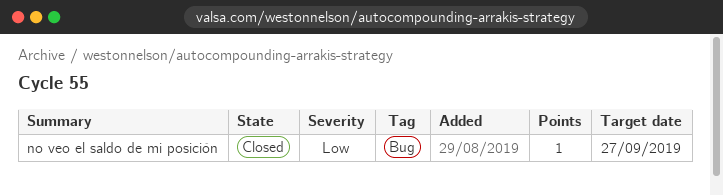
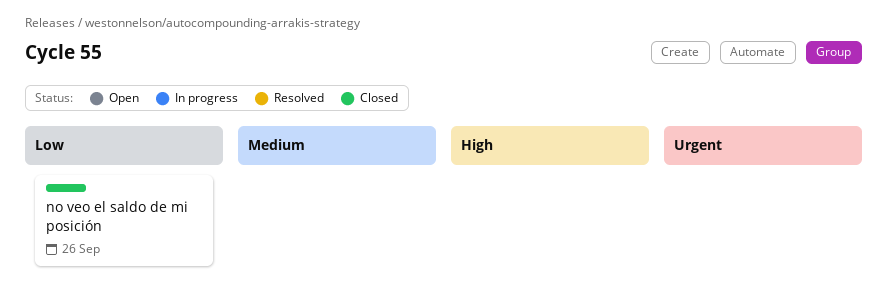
no veo el saldo de mi posición, due: Sep 27 -> Sep 26

